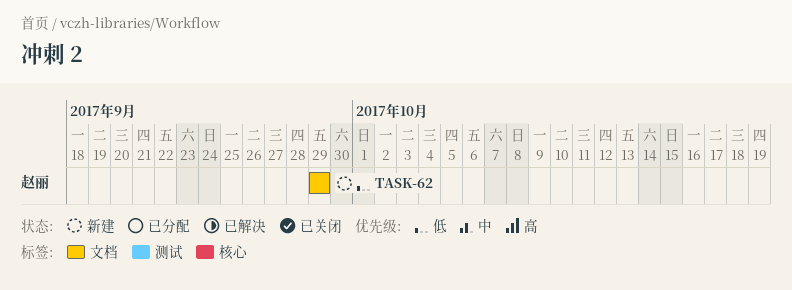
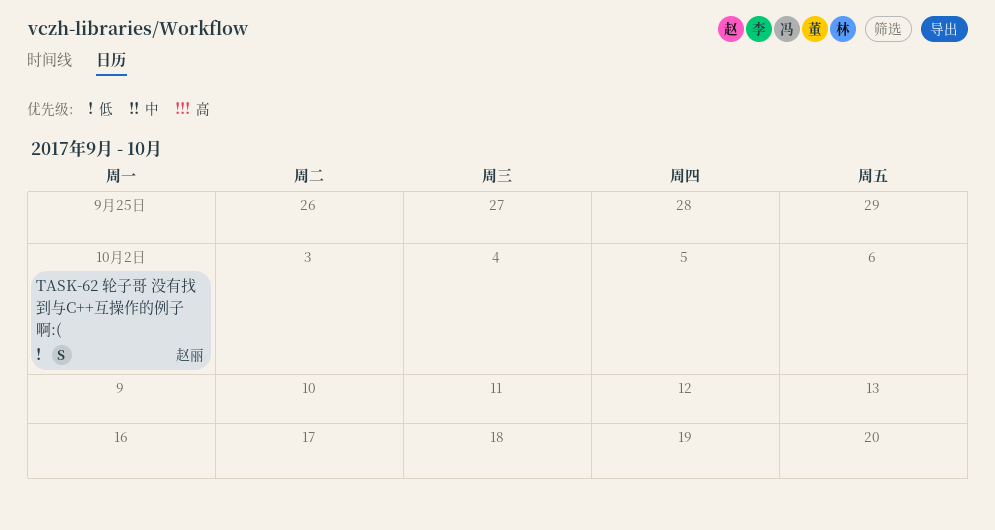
TASK-62, due: Sep 29 -> Oct 2

